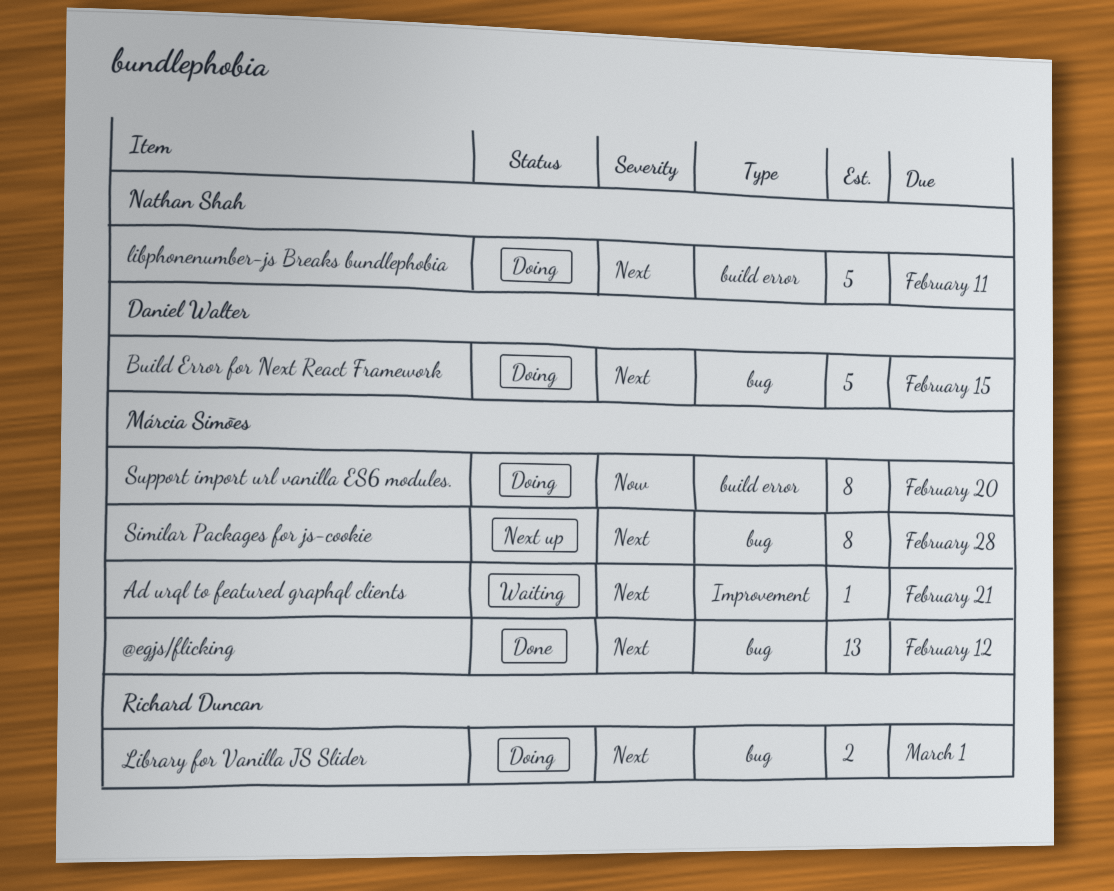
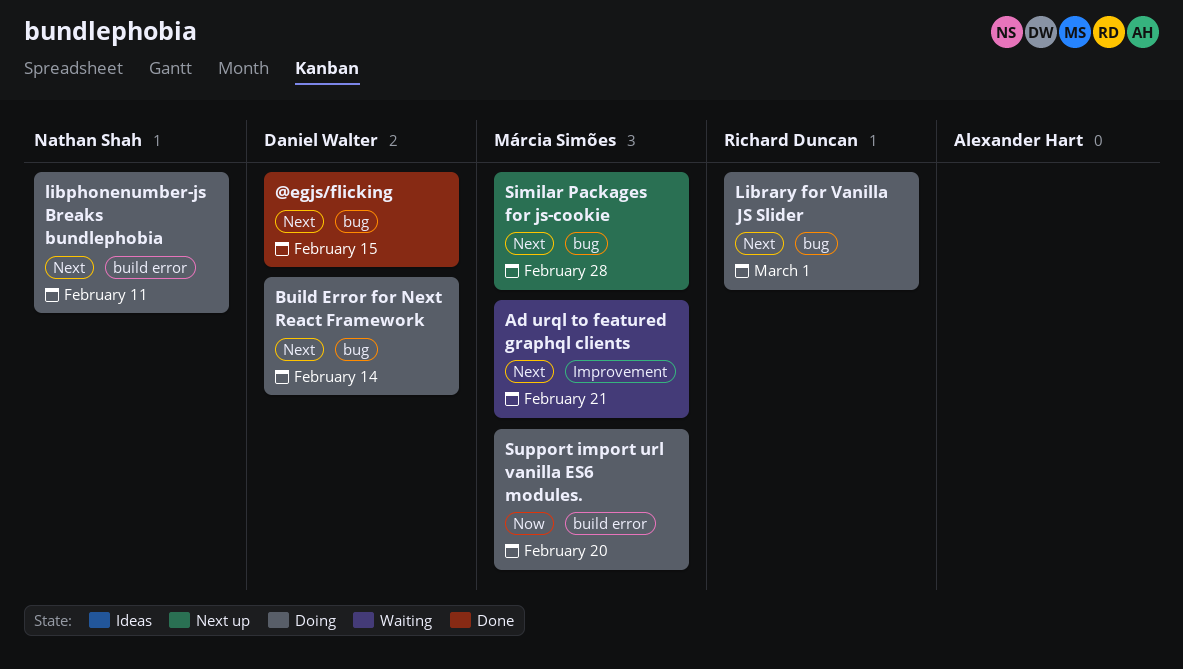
@egjs/flicking, owner: Márcia Simões -> Daniel Walter
@egjs/flicking, due: Feb 12 -> Feb 15
Build Error for Next React Framework, due: Feb 15 -> Feb 14

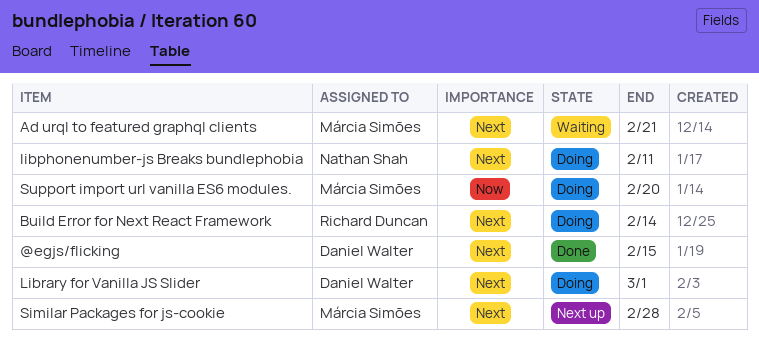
Build Error for Next React Framework, owner: Daniel Walter -> Richard Duncan
Library for Vanilla JS Slider, owner: Richard Duncan -> Daniel Walter

